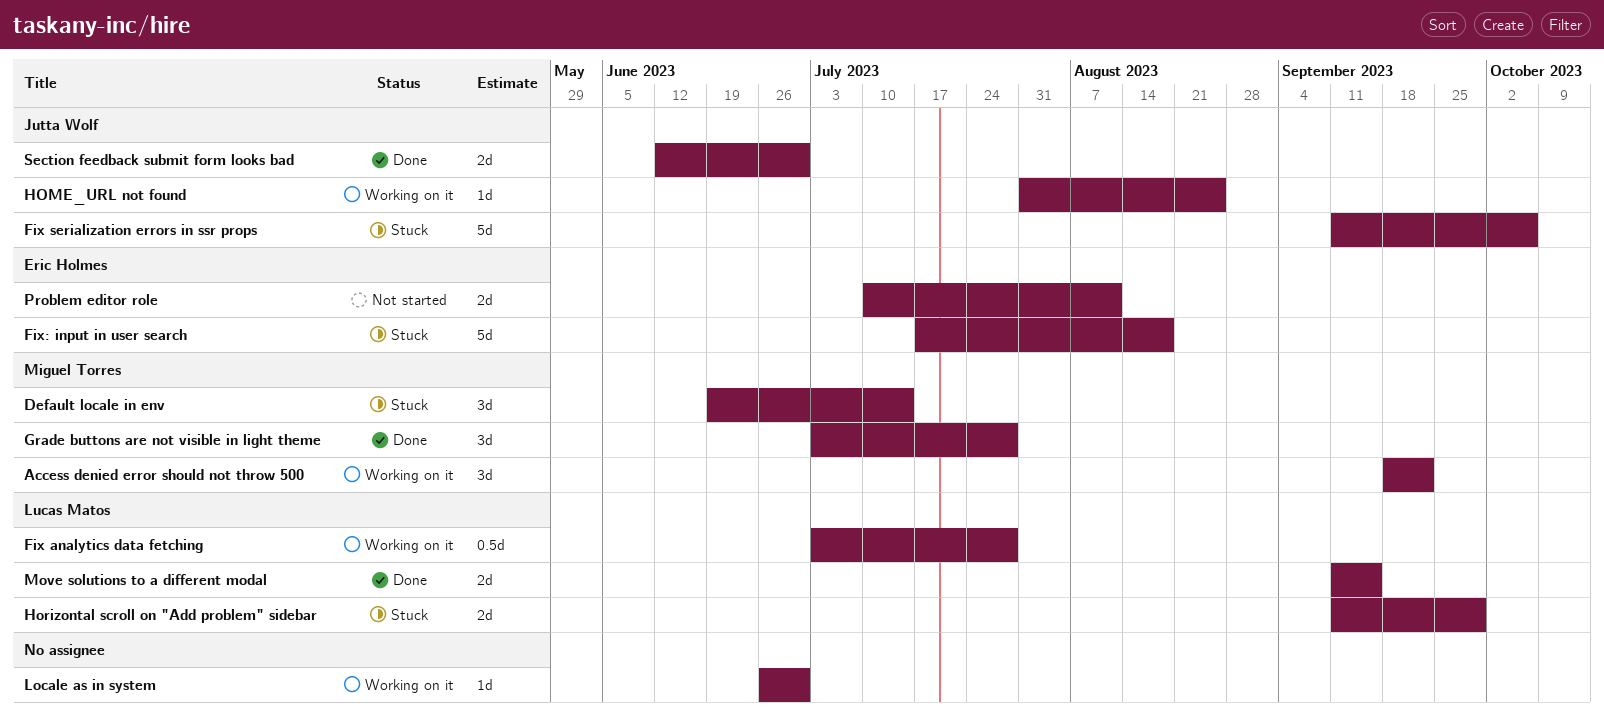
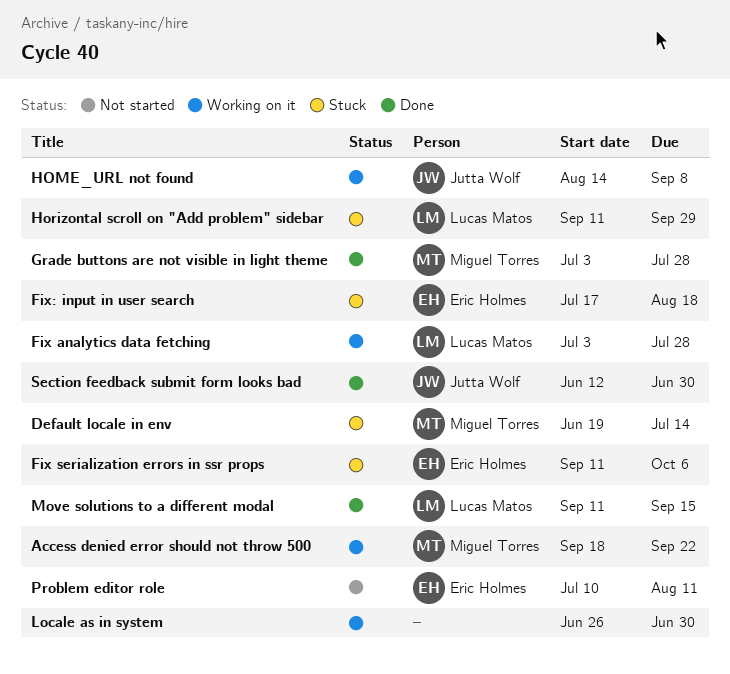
Fix serialization errors in ssr props, owner: Jutta Wolf -> Eric Holmes
HOME_URL not found, start: Jul 31 -> Aug 14
HOME_URL not found, due: Aug 25 -> Sep 8

